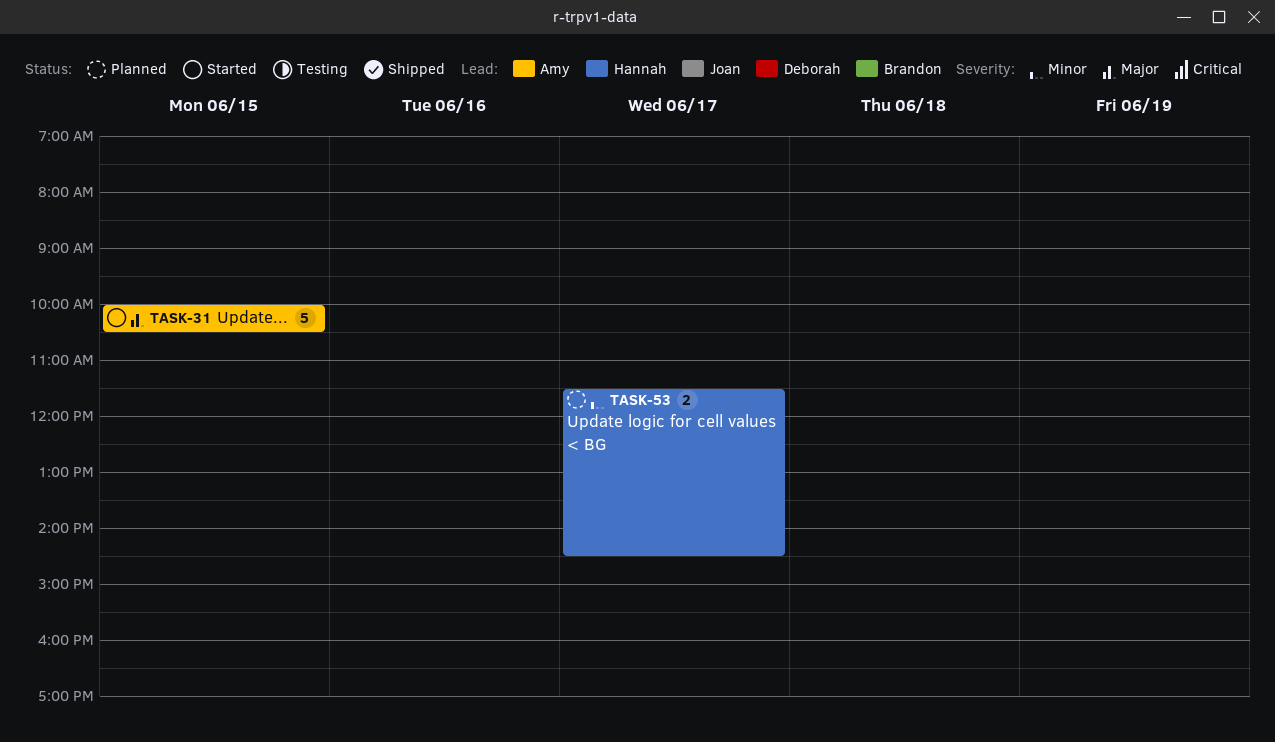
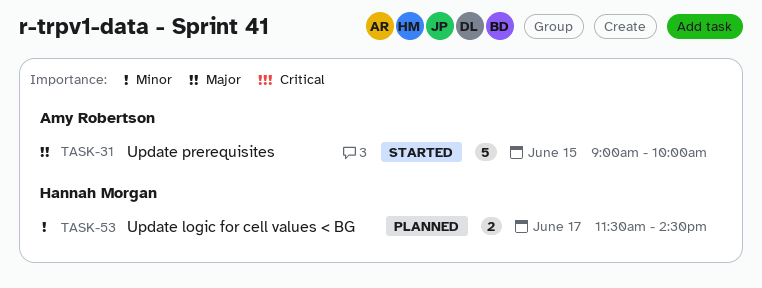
TASK-31, begins: 10:00 -> 09:00
TASK-31, ends: 10:30 -> 10:00

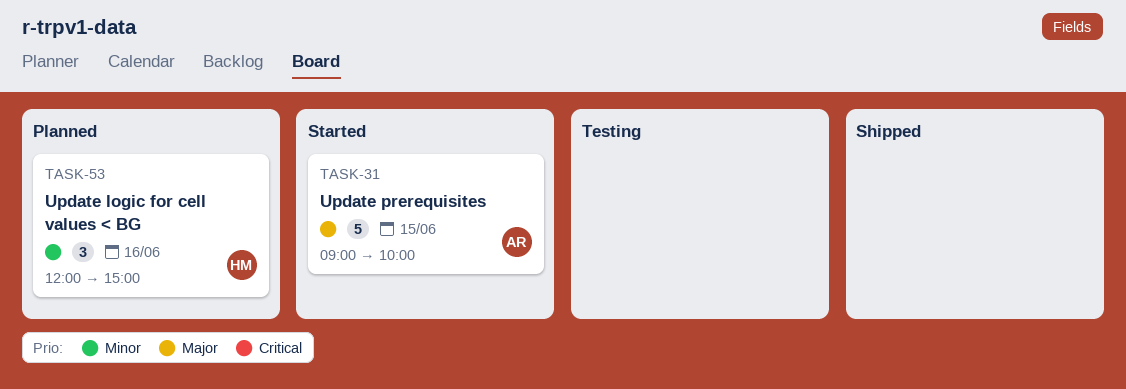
TASK-53, estimate: 2 -> 3
TASK-53, day: Jun 17 -> Jun 16
TASK-53, begins: 11:30 -> 12:00
TASK-53, ends: 14:30 -> 15:00

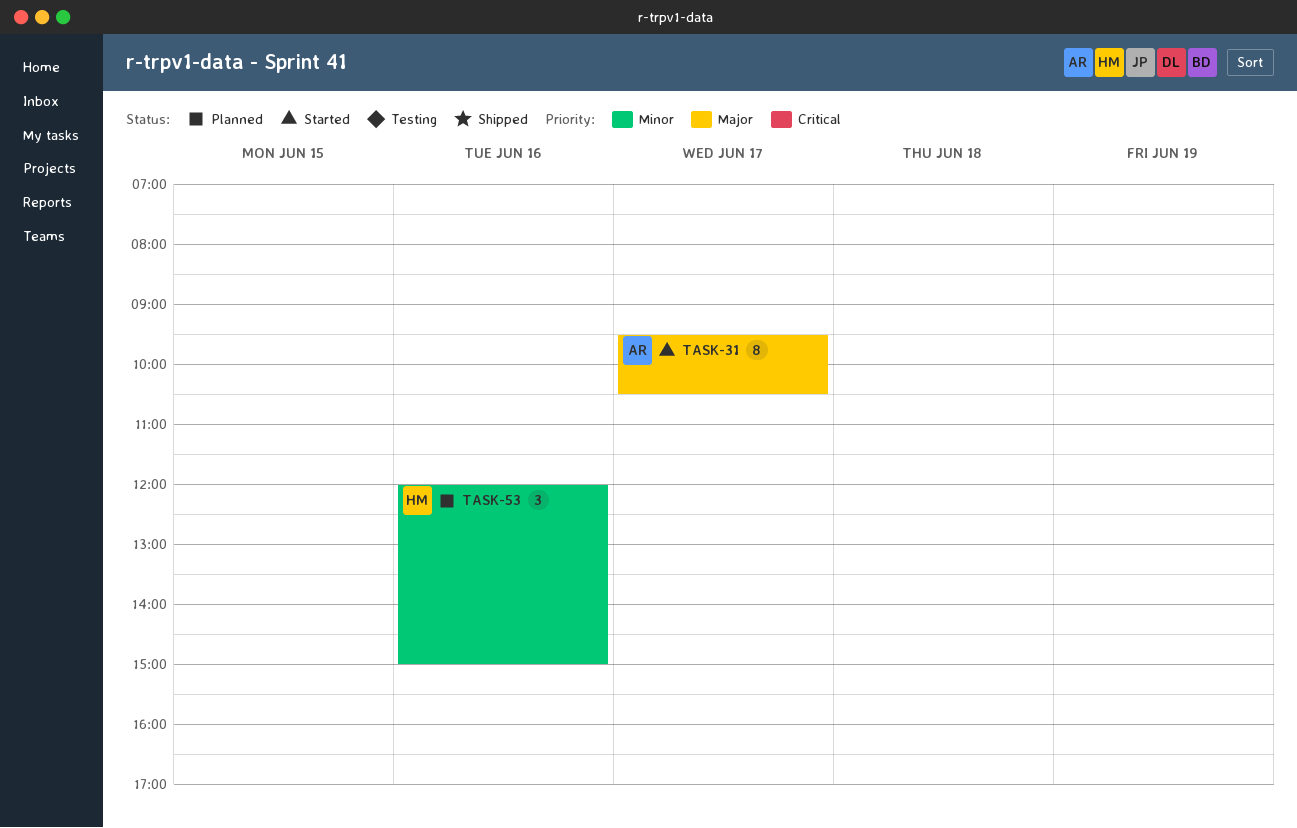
TASK-31, estimate: 5 -> 8
TASK-31, day: Jun 15 -> Jun 17
TASK-31, begins: 09:00 -> 09:30
TASK-31, ends: 10:00 -> 10:30

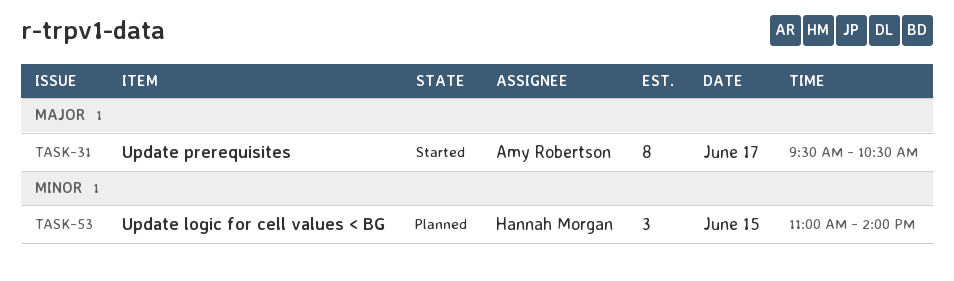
TASK-53, day: Jun 16 -> Jun 15
TASK-53, begins: 12:00 -> 11:00
TASK-53, ends: 15:00 -> 14:00

